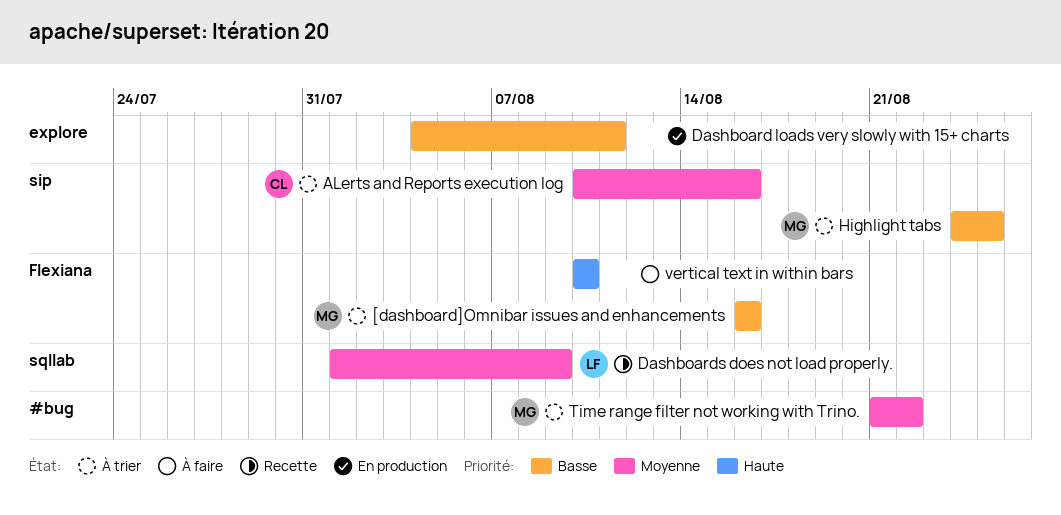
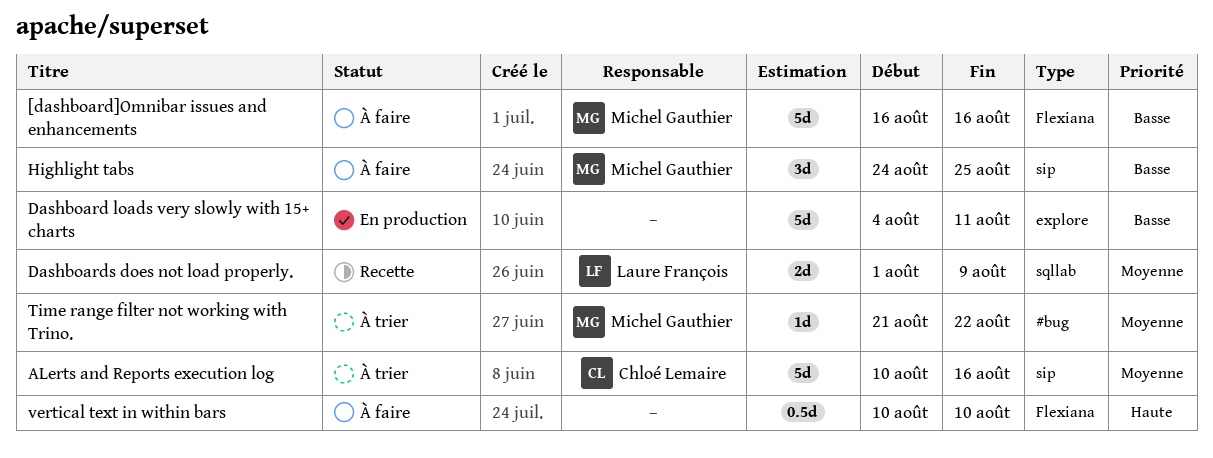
[dashboard]Omnibar issues and enhancements, status: À trier -> À faire
Highlight tabs, status: À trier -> À faire

